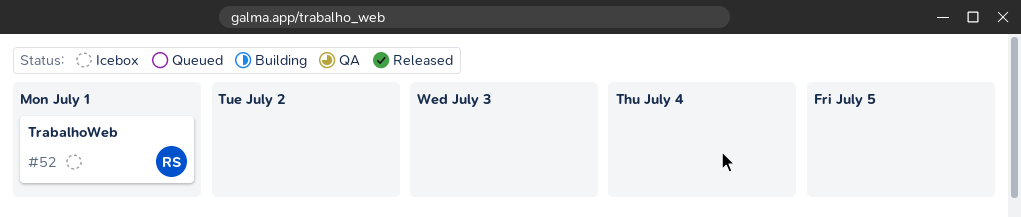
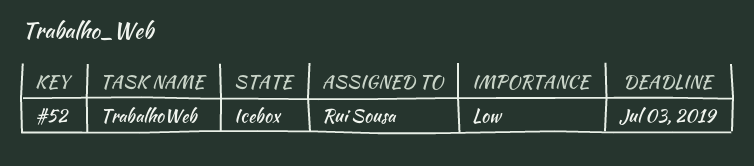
#52, due: Jul 1 -> Jul 3

